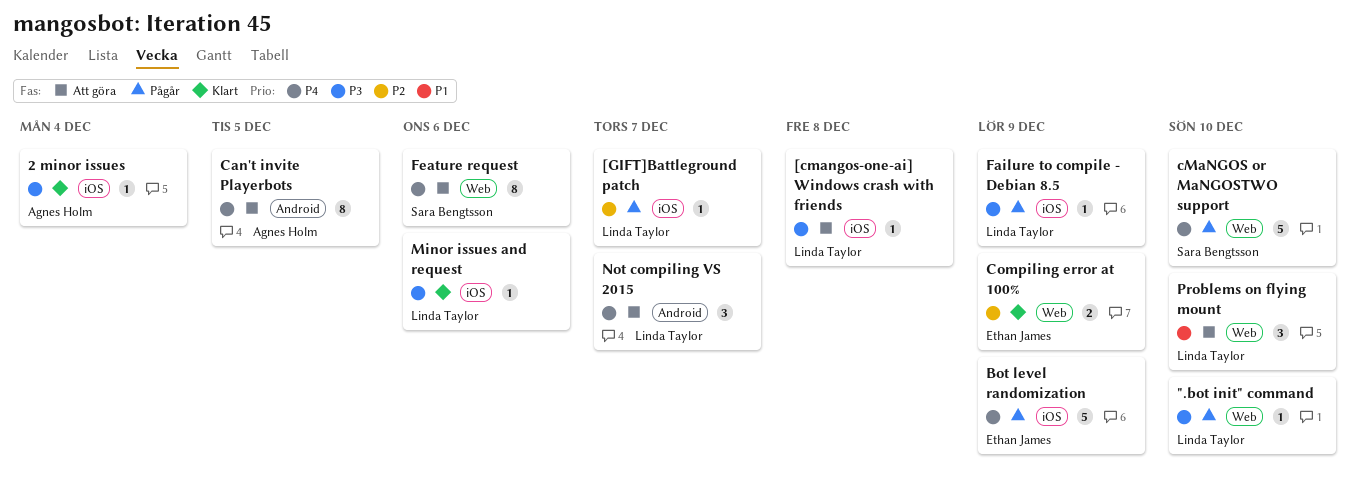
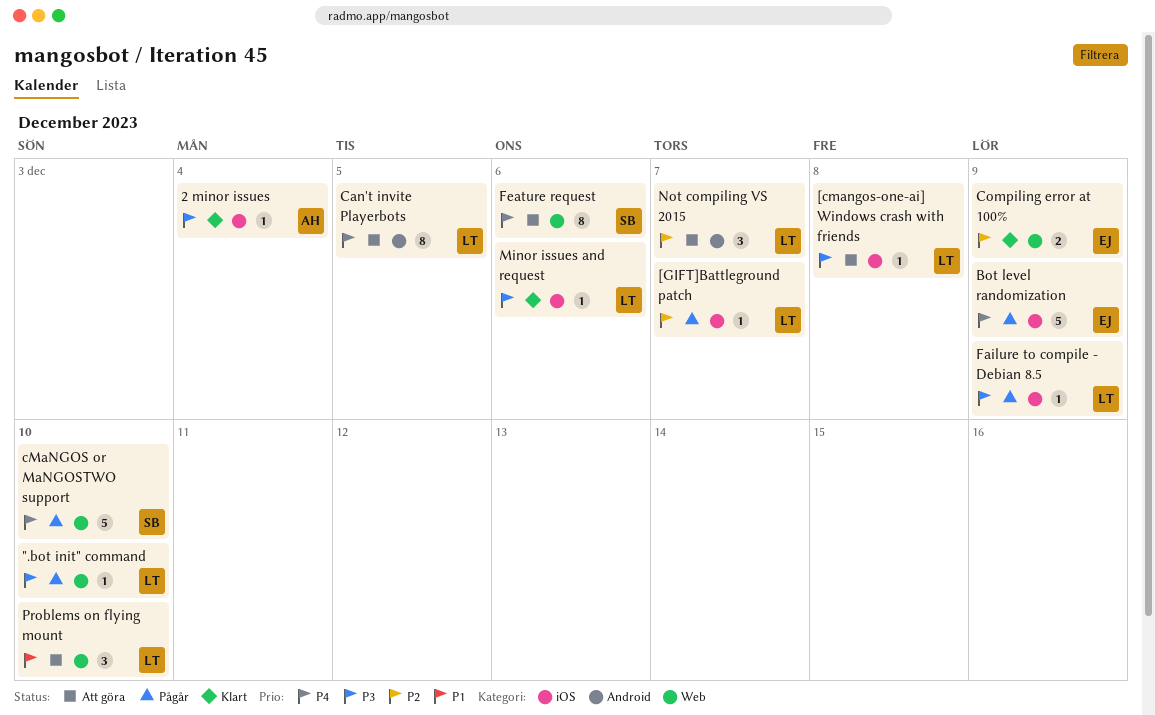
Can't invite Playerbots, owner: Agnes Holm -> Linda Taylor
Not compiling VS 2015, priority: P4 -> P2

